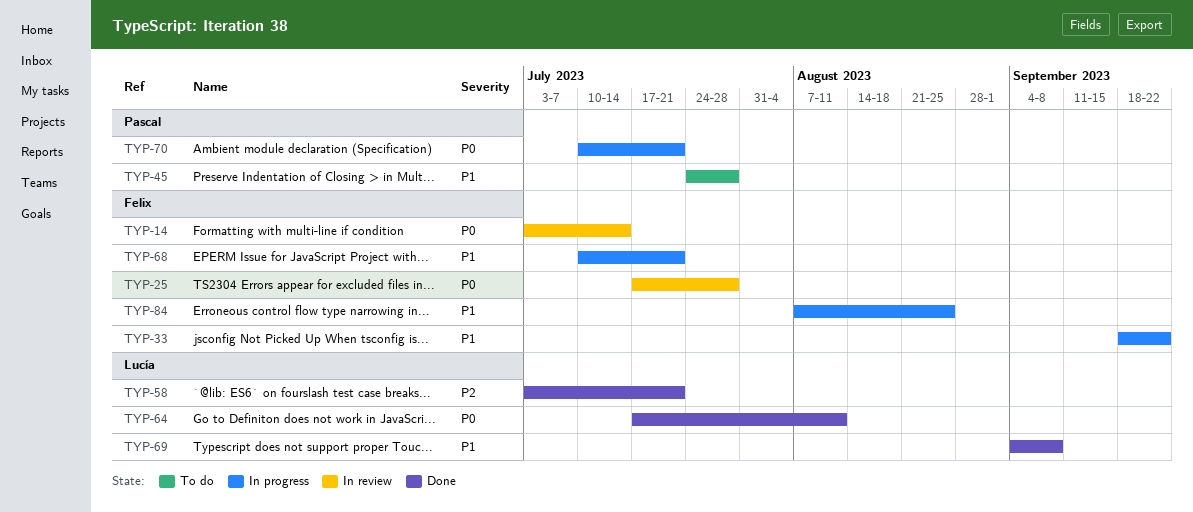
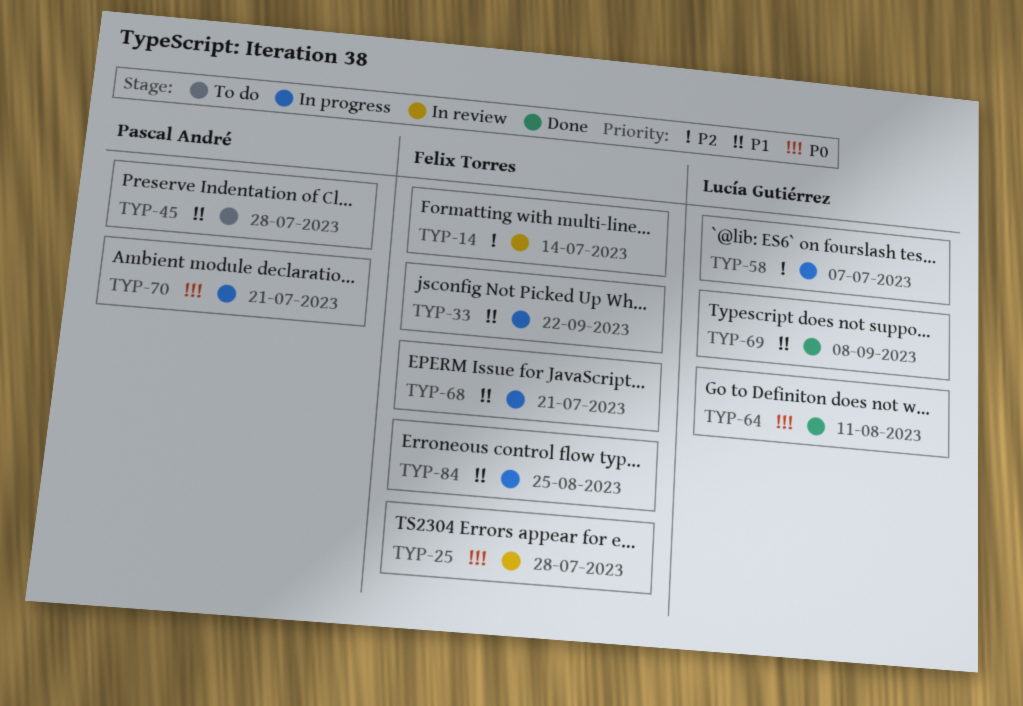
TYP-14, priority: P0 -> P2
TYP-58, status: Done -> In progress
TYP-58, due: Jul 21 -> Jul 7

